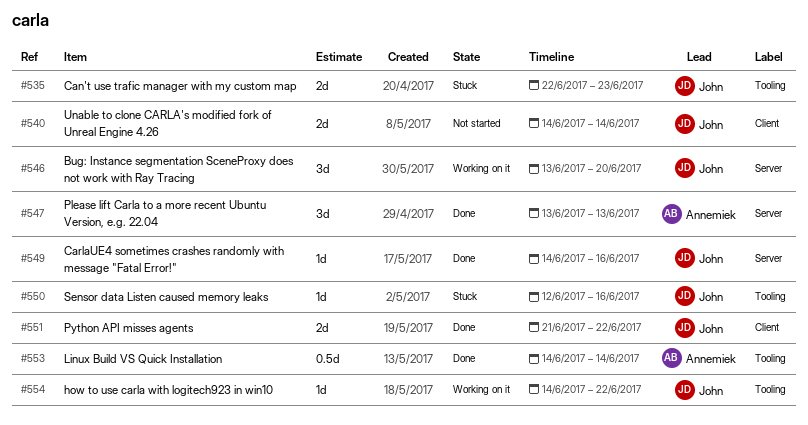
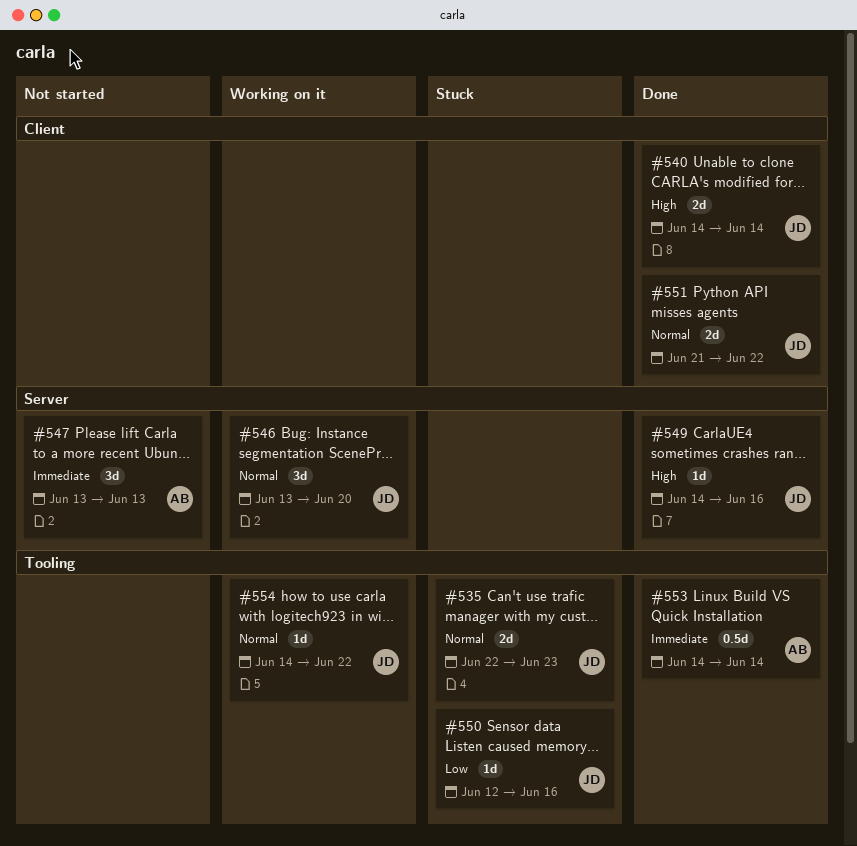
#540, status: Not started -> Done
#547, status: Done -> Not started

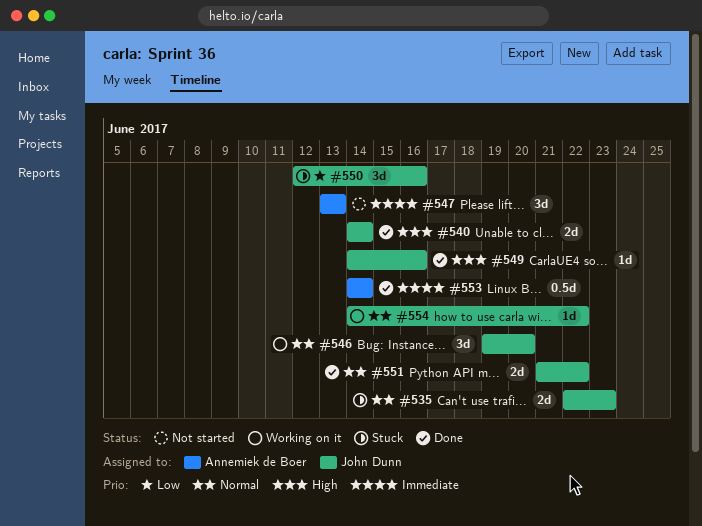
#546, start: Jun 13 -> Jun 19
#550, estimate: 1d -> 3d

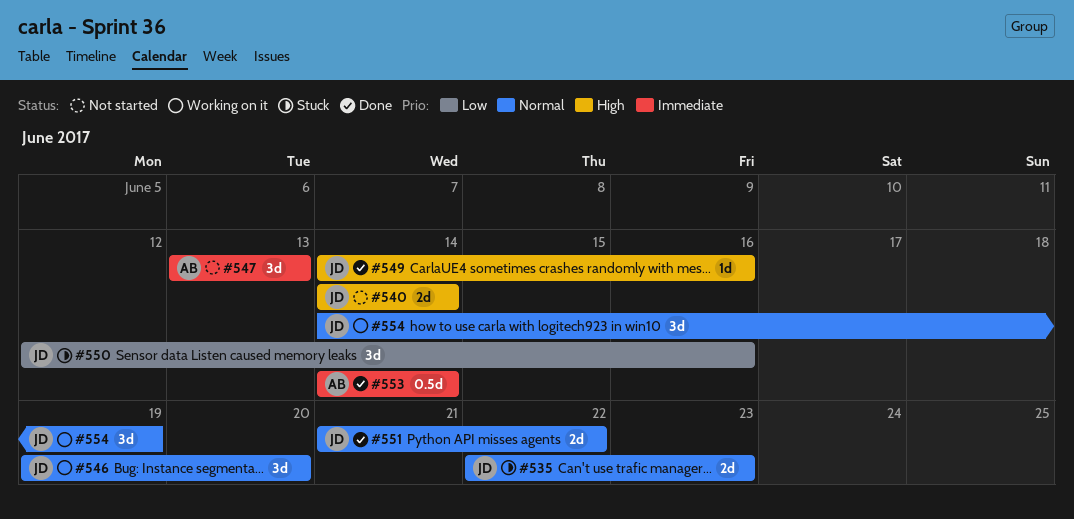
#540, status: Done -> Not started
#554, estimate: 1d -> 3d
#554, due: Jun 22 -> Jun 19

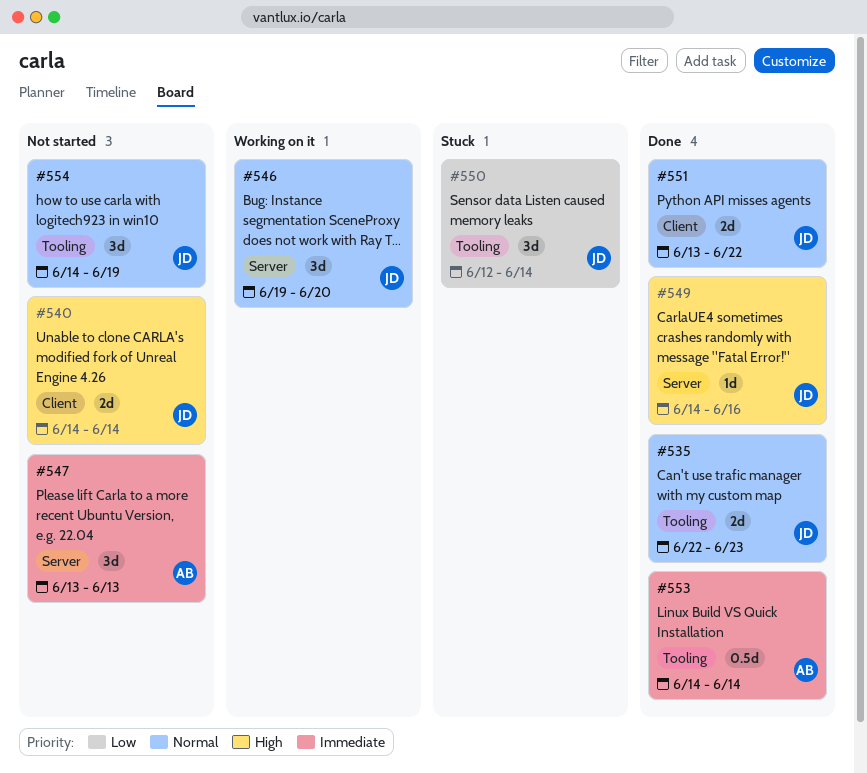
#535, status: Stuck -> Done
#550, due: Jun 16 -> Jun 14
#551, start: Jun 21 -> Jun 13
#554, status: Working on it -> Not started

